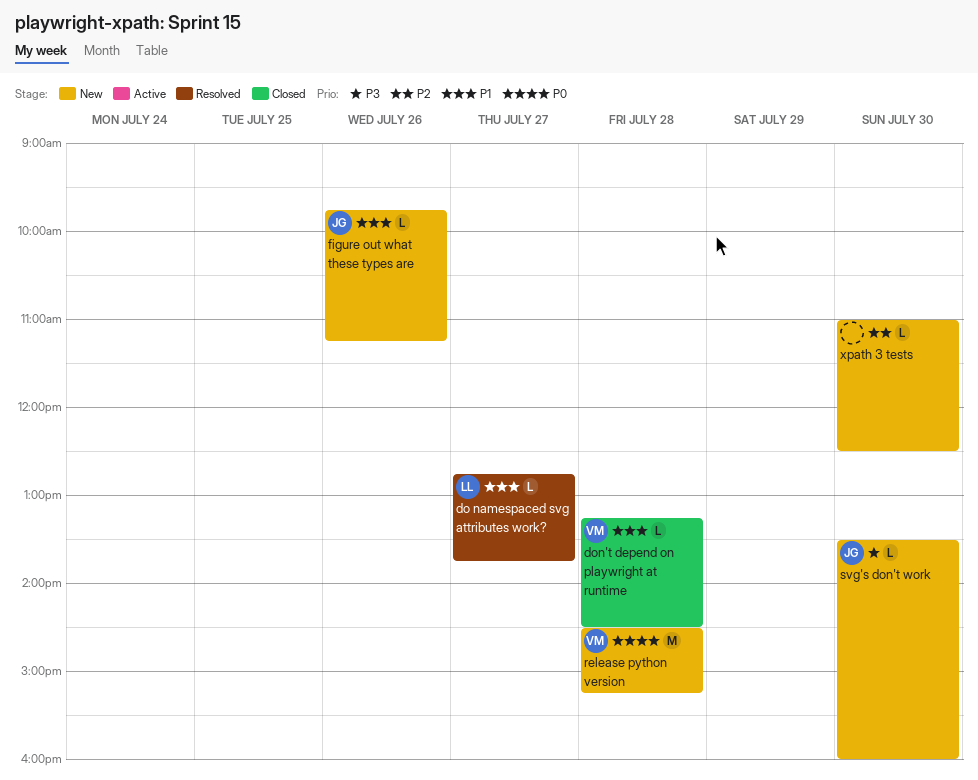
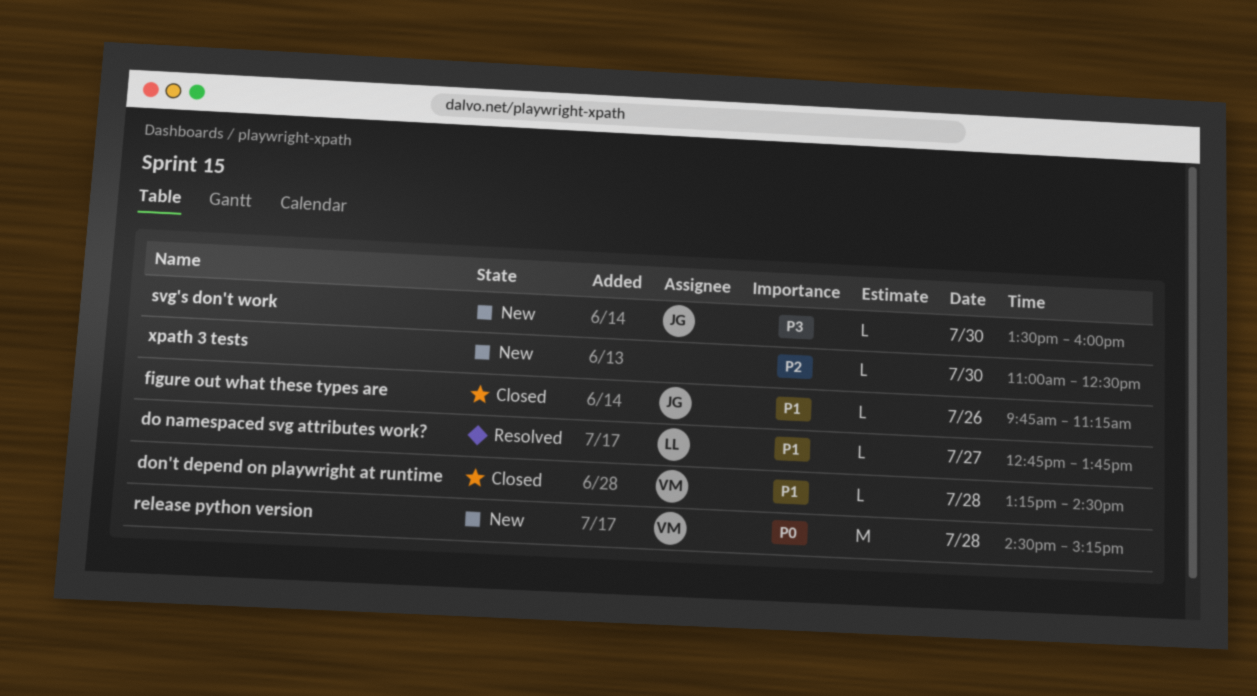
figure out what these types are, status: New -> Closed

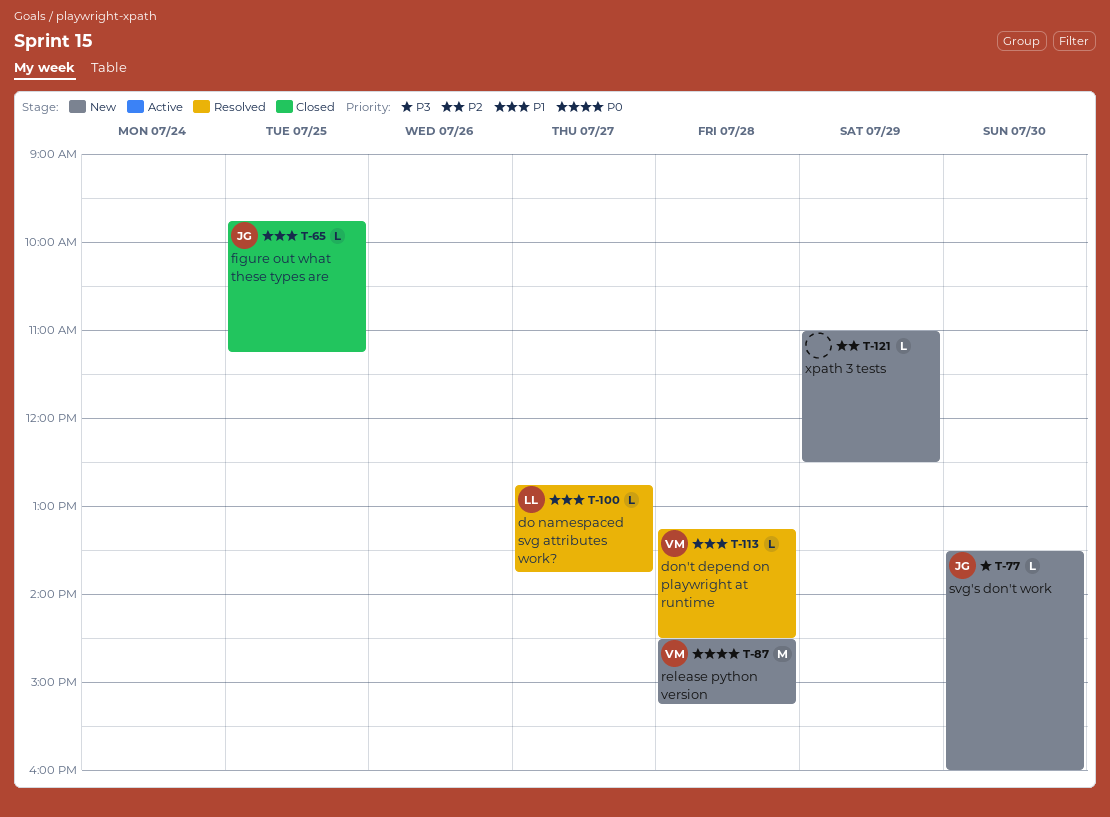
don't depend on playwright at runtime, status: Closed -> Resolved
figure out what these types are, day: Jul 26 -> Jul 25
xpath 3 tests, day: Jul 30 -> Jul 29

